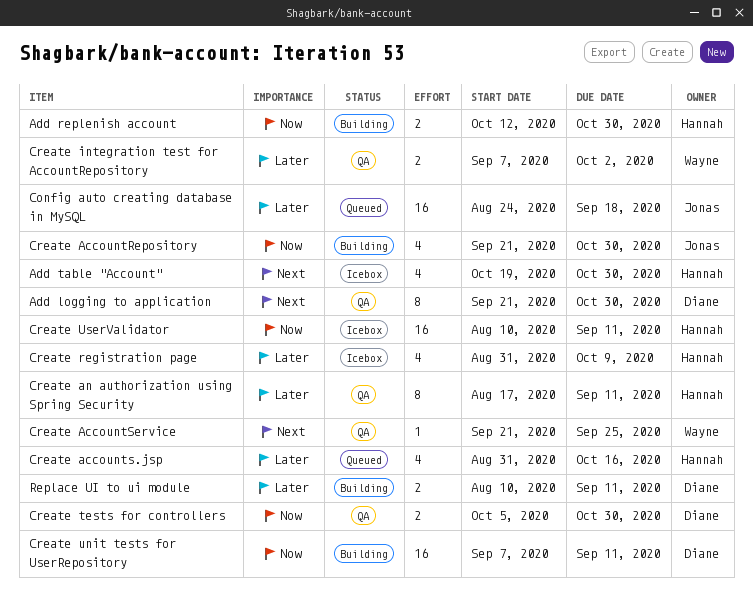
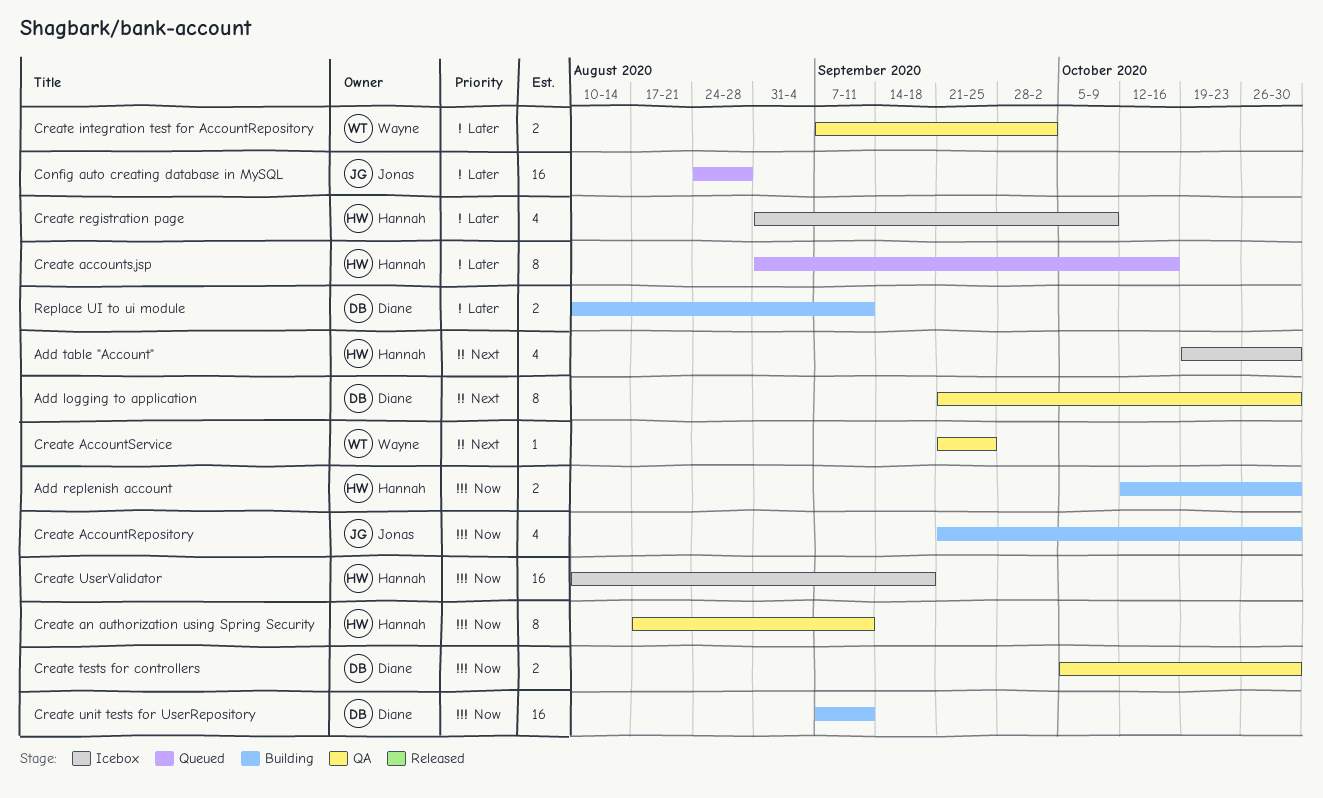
Config auto creating database in MySQL, due: Sep 18 -> Aug 28
Create accounts.jsp, estimate: 4 -> 8
Create an authorization using Spring Security, priority: Later -> Now
Create UserValidator, due: Sep 11 -> Sep 18

